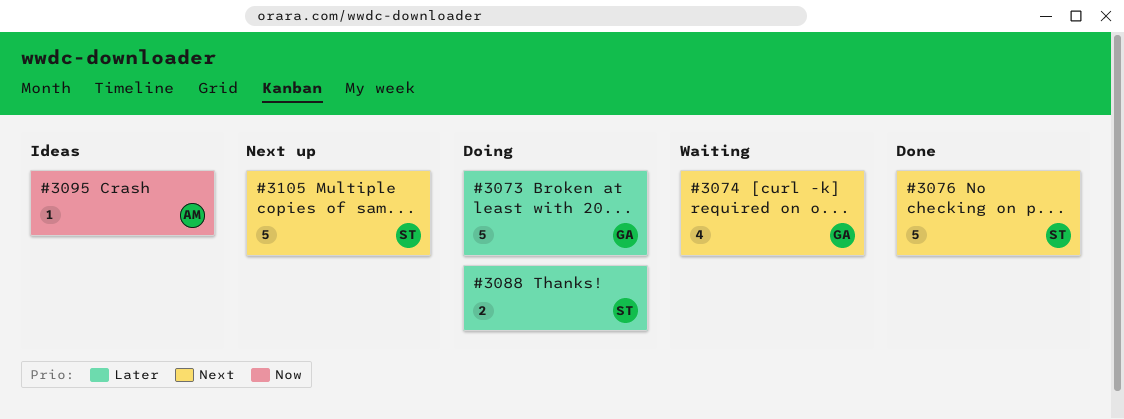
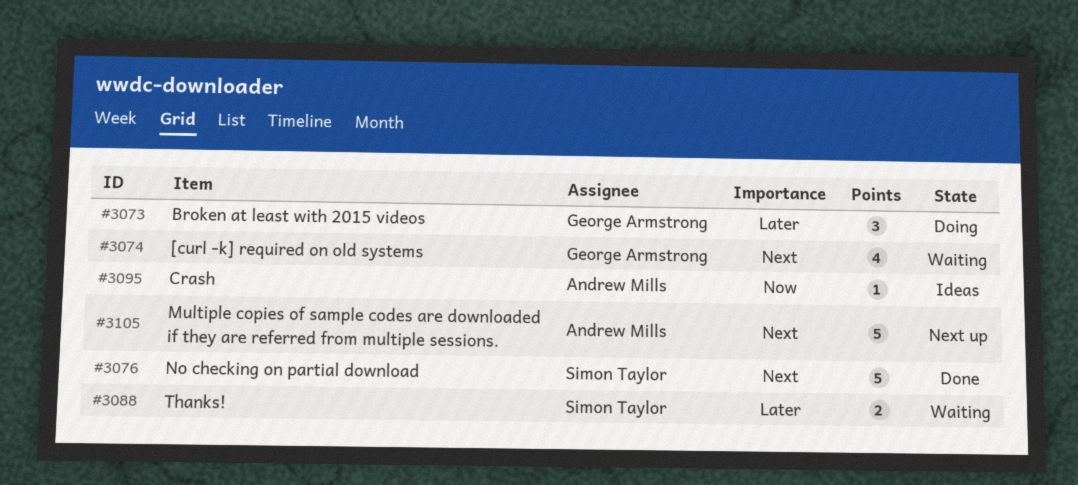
#3073, estimate: 5 -> 3
#3088, status: Doing -> Waiting
#3105, owner: Simon Taylor -> Andrew Mills

